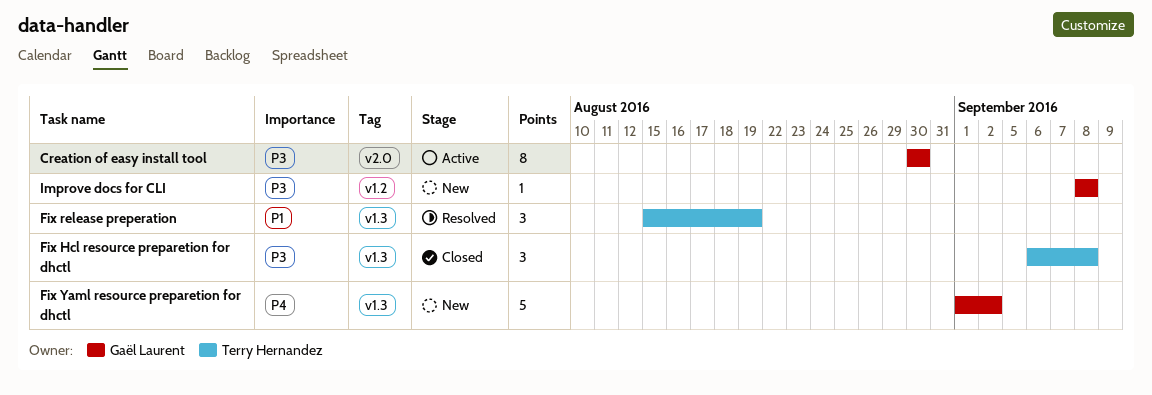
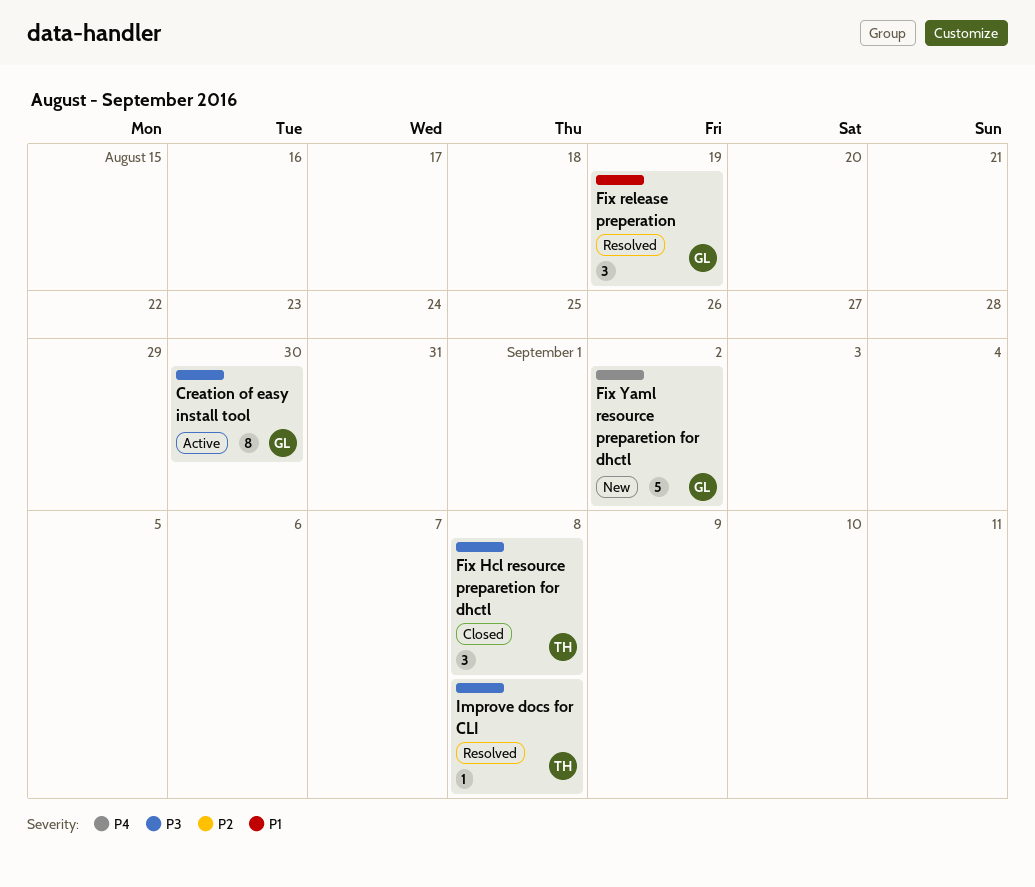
Fix release preperation, owner: Terry Hernandez -> Gaël Laurent
Improve docs for CLI, status: New -> Resolved
Improve docs for CLI, owner: Gaël Laurent -> Terry Hernandez

